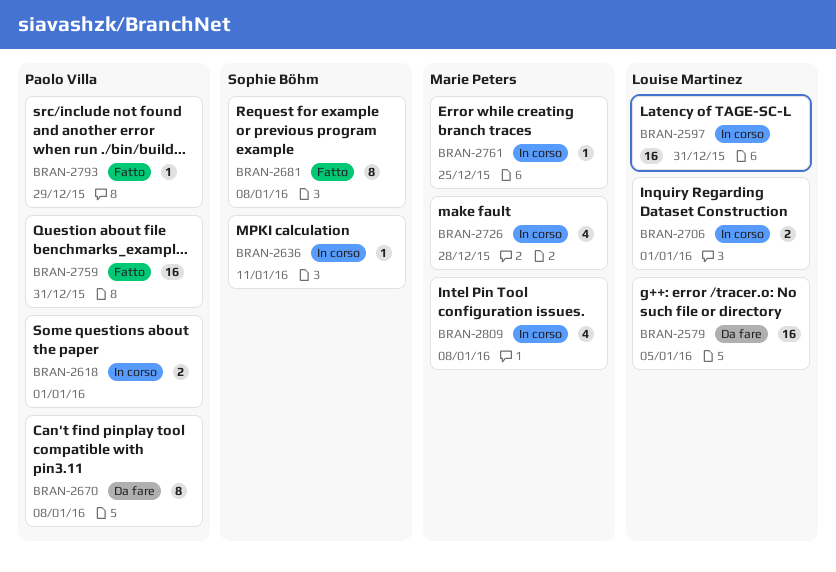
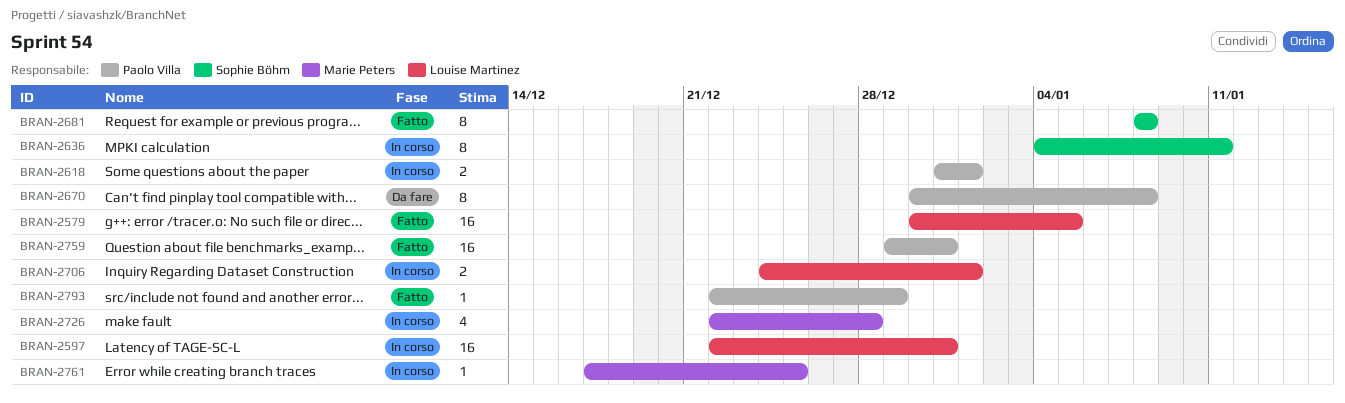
BRAN-2579, status: Da fare -> Fatto
BRAN-2636, estimate: 1 -> 8
BRAN-2809: present -> none

